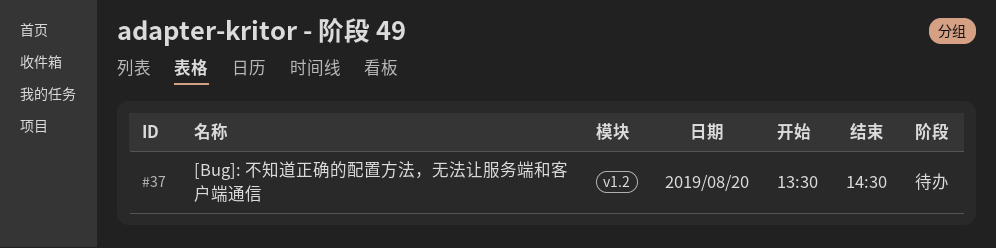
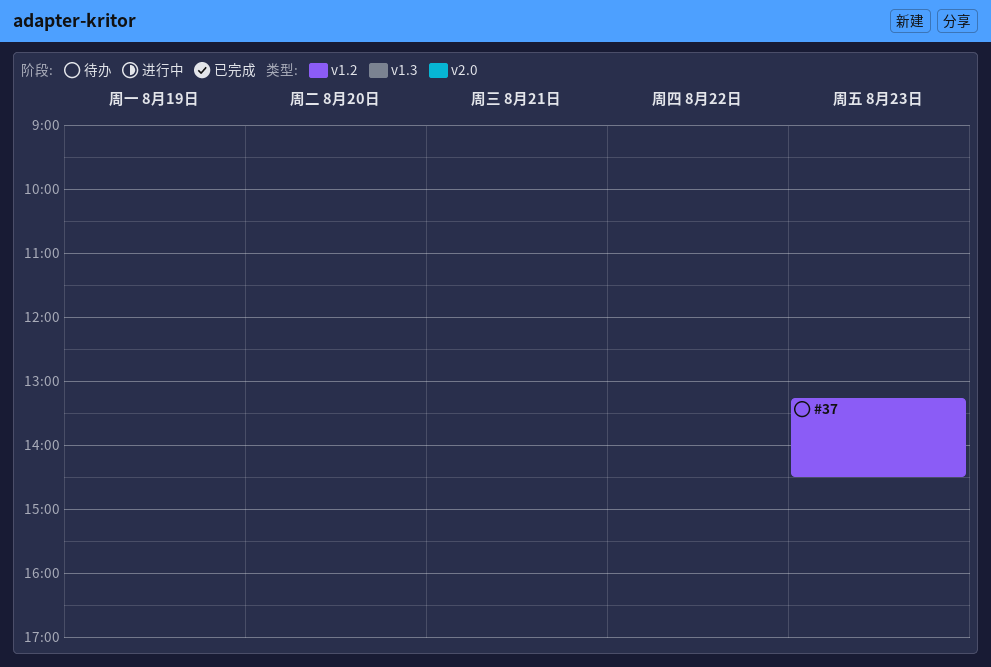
#37, day: Aug 20 -> Aug 23
#37, begins: 13:30 -> 13:15

